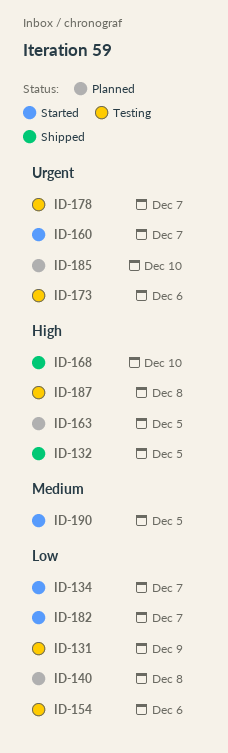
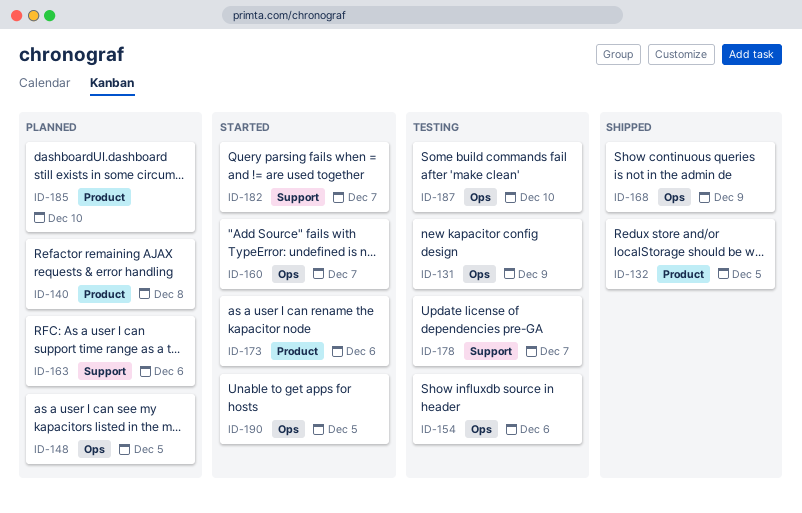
ID-134: present -> none
ID-148: none -> present
ID-163, due: Dec 5 -> Dec 6
ID-168, due: Dec 10 -> Dec 9
ID-173, status: Testing -> Started
ID-187, due: Dec 8 -> Dec 10

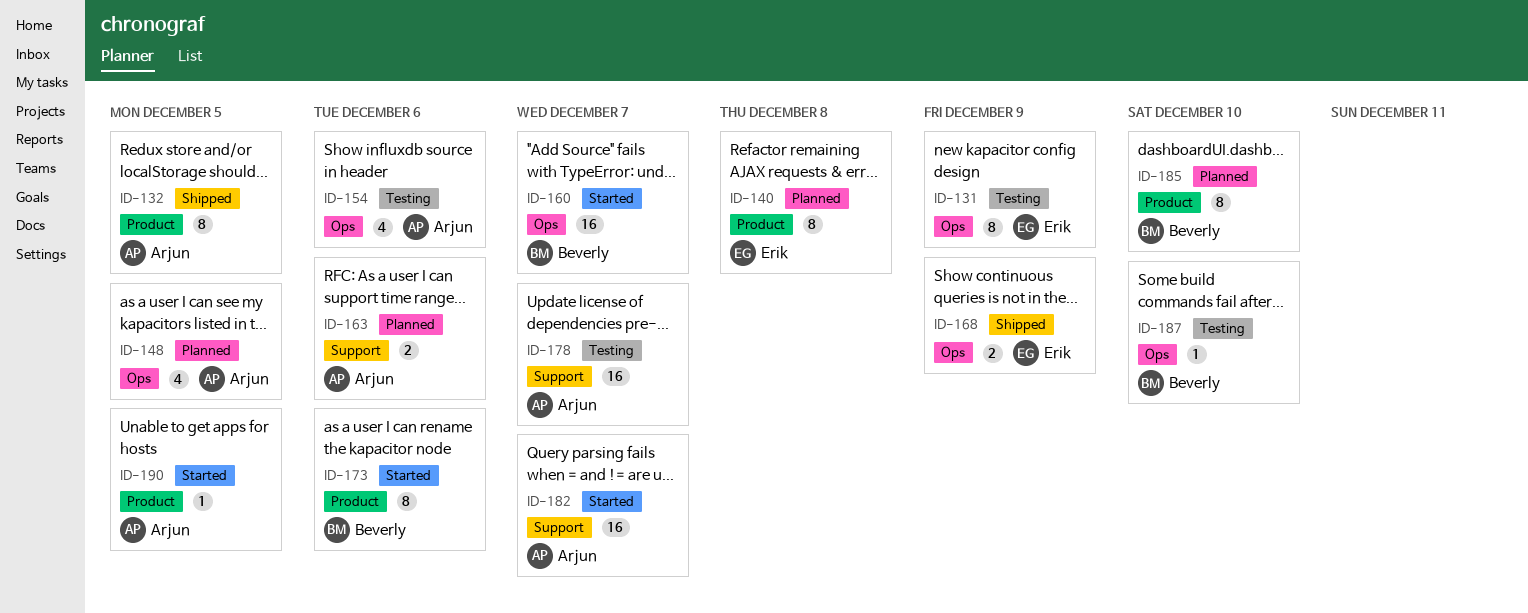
ID-190, label: Ops -> Product

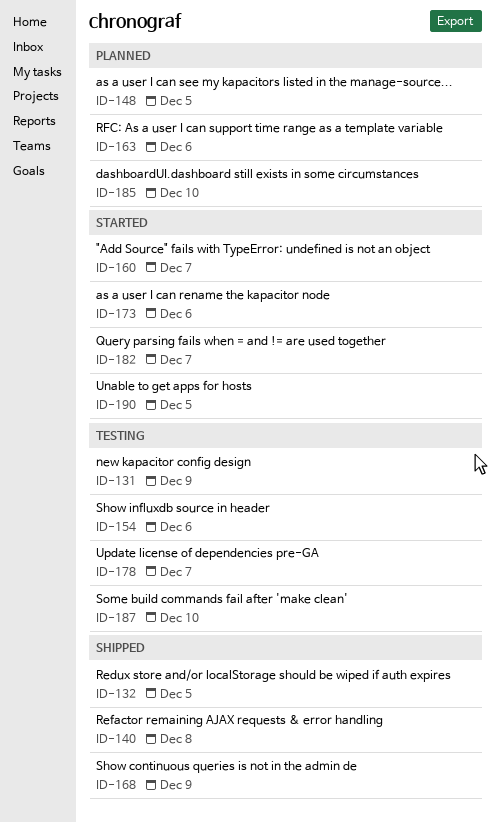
ID-140, status: Planned -> Shipped

